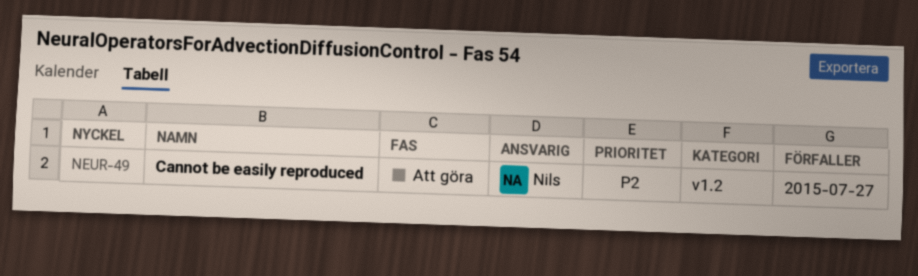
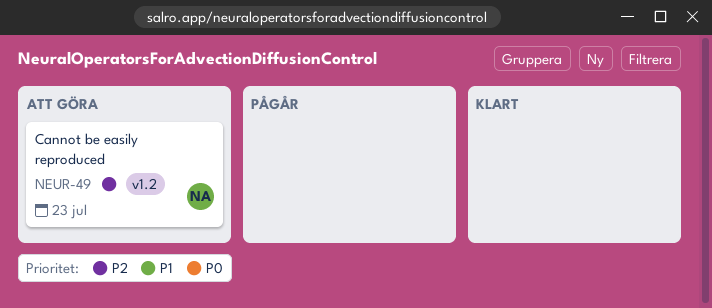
NEUR-49, due: Jul 27 -> Jul 23

